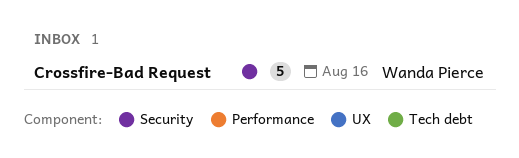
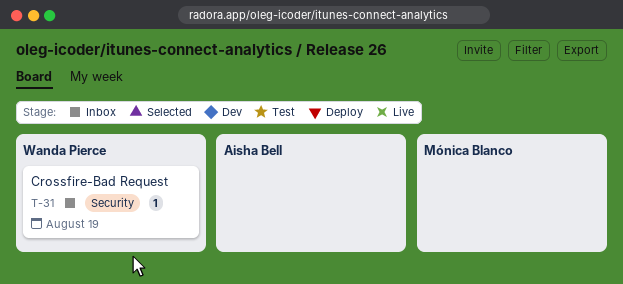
Crossfire-Bad Request, estimate: 5 -> 1
Crossfire-Bad Request, due: Aug 16 -> Aug 19

